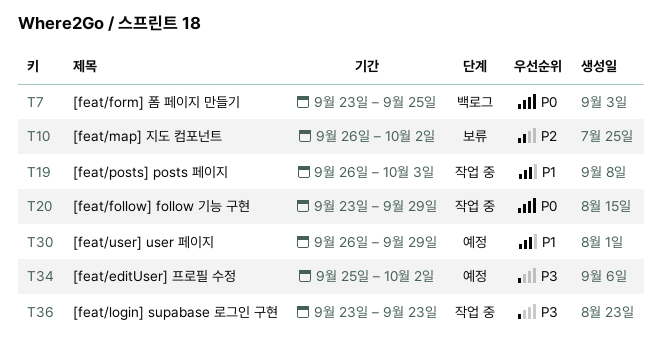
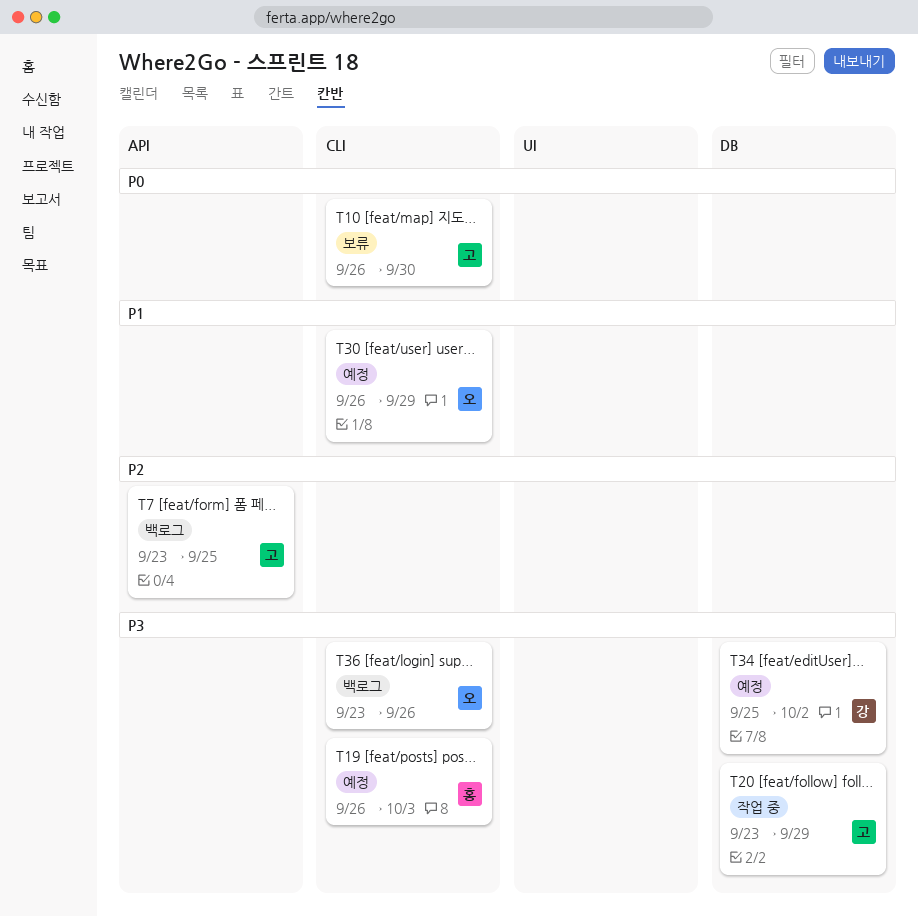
T7, priority: P0 -> P2
T10, priority: P2 -> P0
T10, due: Oct 2 -> Sep 30
T19, status: 작업 중 -> 예정
T19, priority: P1 -> P3
T20, priority: P0 -> P3
T36, status: 작업 중 -> 백로그
T36, due: Sep 23 -> Sep 26

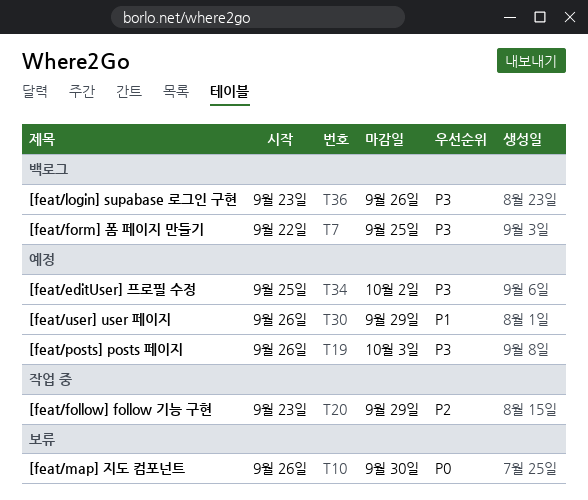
T7, priority: P2 -> P3
T7, start: Sep 23 -> Sep 22
T20, priority: P3 -> P2

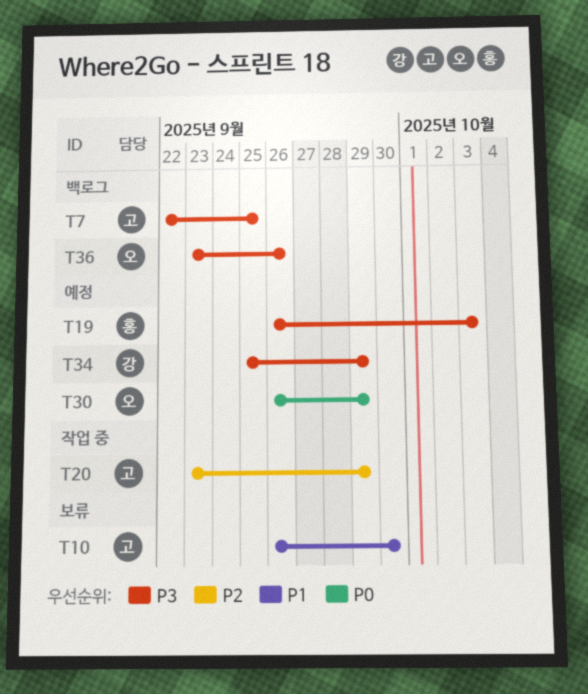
T10, priority: P0 -> P1
T30, priority: P1 -> P0
T34, due: Oct 2 -> Sep 29

